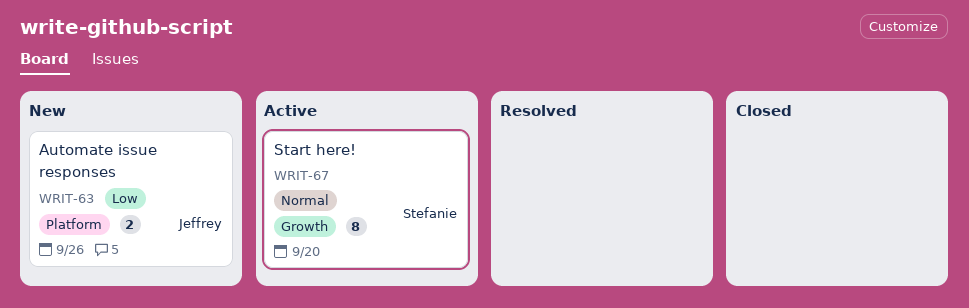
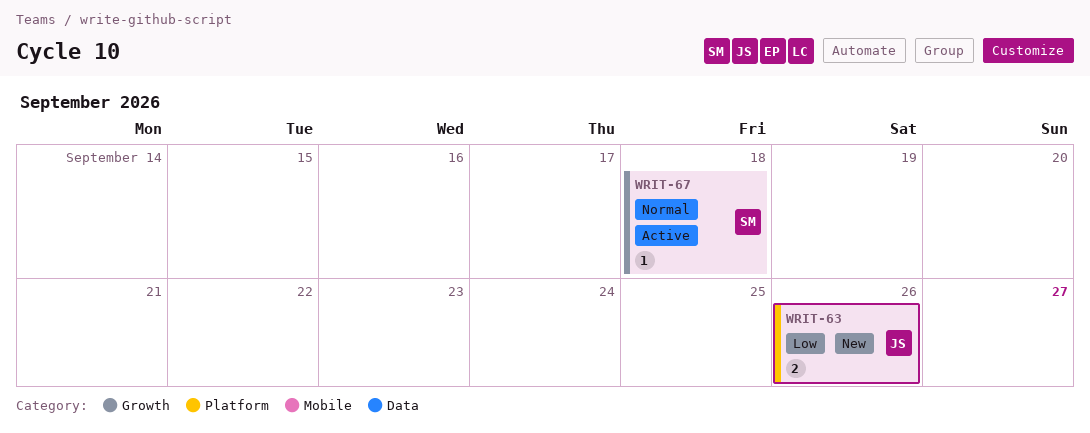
WRIT-67, estimate: 8 -> 1
WRIT-67, due: Sep 20 -> Sep 18

